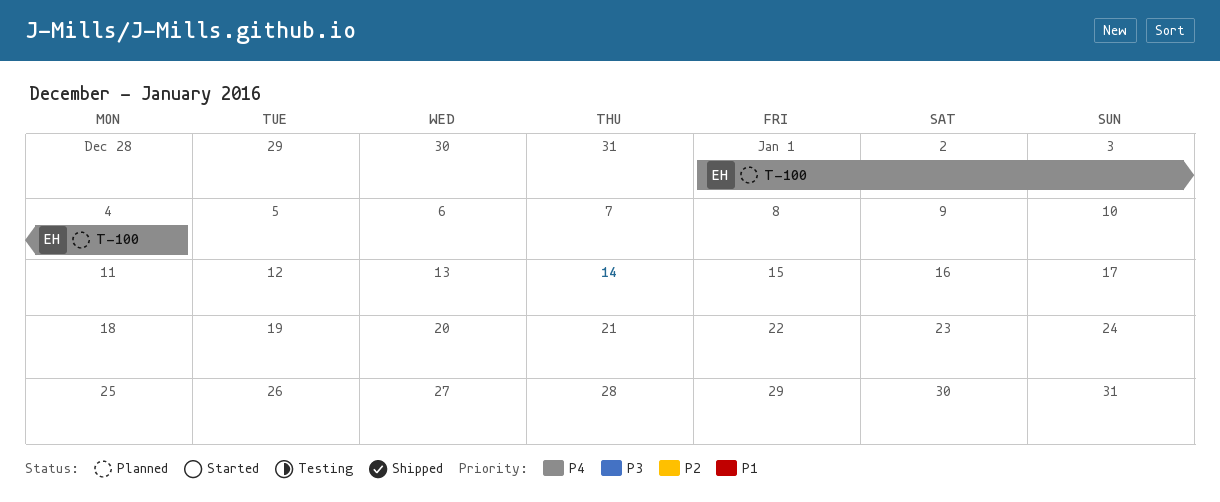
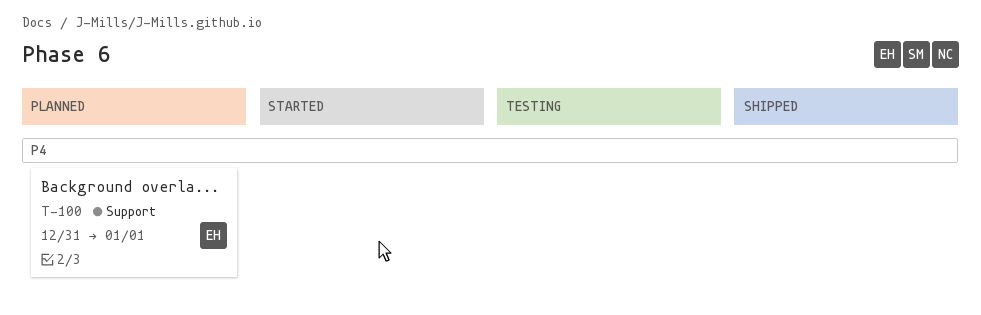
T-100, start: Jan 1 -> Dec 31
T-100, due: Jan 4 -> Jan 1

